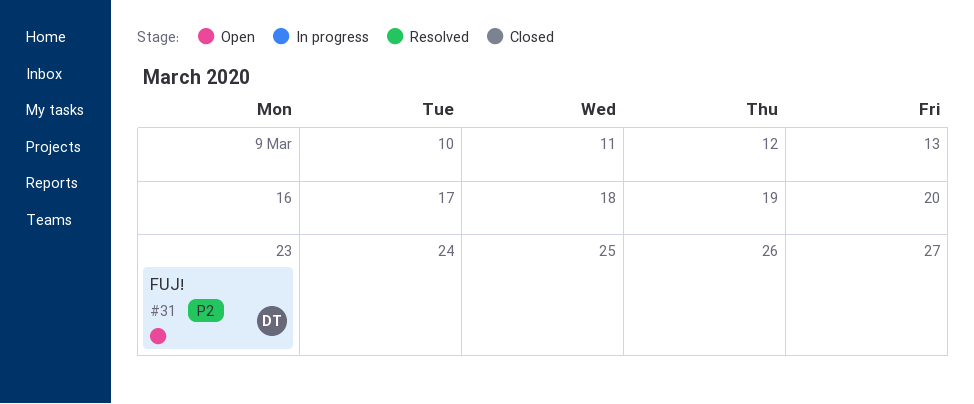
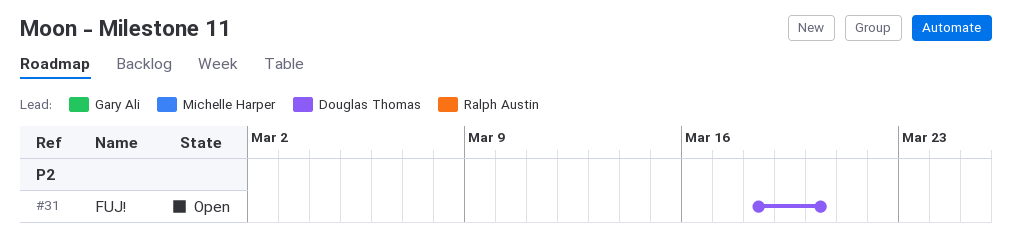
#31, due: Mar 23 -> Mar 20

